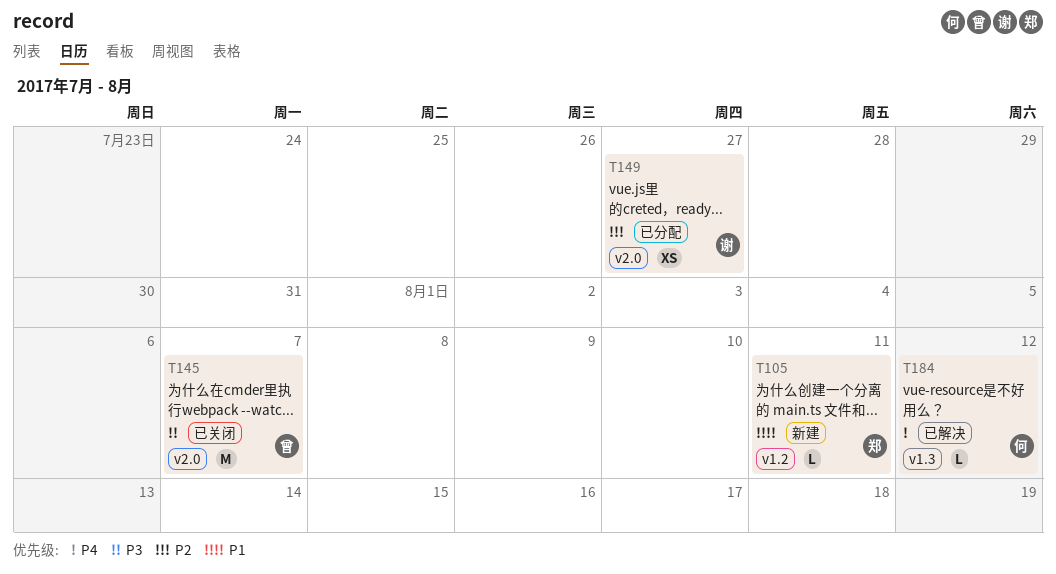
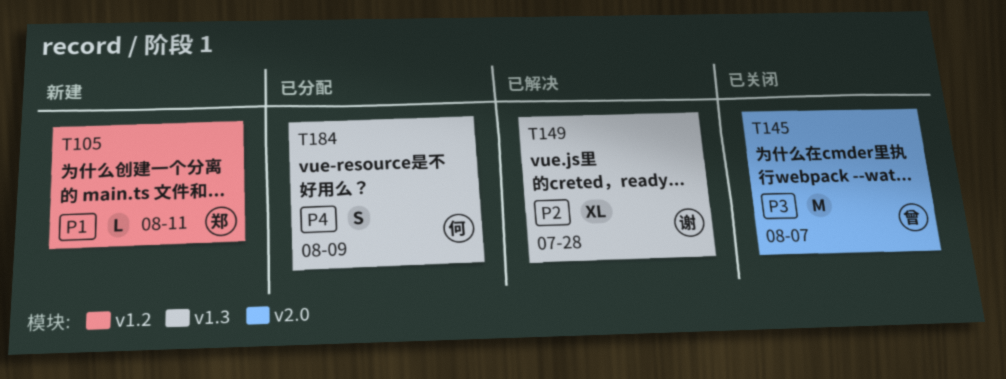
T149, status: 已分配 -> 已解决
T149, label: v2.0 -> v1.3
T149, estimate: XS -> XL
T149, due: Jul 27 -> Jul 28
T184, status: 已解决 -> 已分配
T184, estimate: L -> S
T184, due: Aug 12 -> Aug 9

